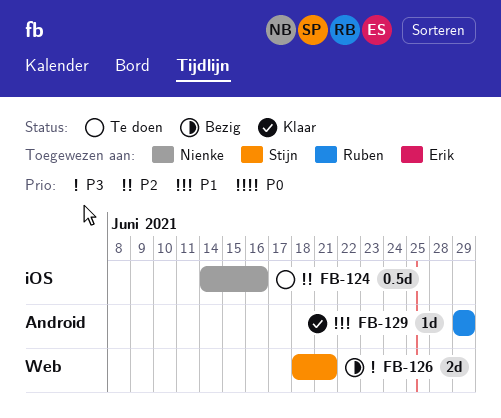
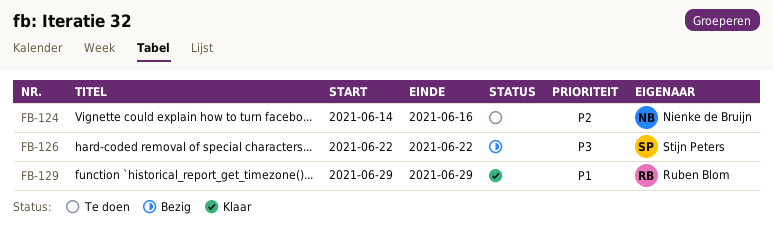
FB-126, start: Jun 18 -> Jun 22
FB-126, due: Jun 21 -> Jun 22

